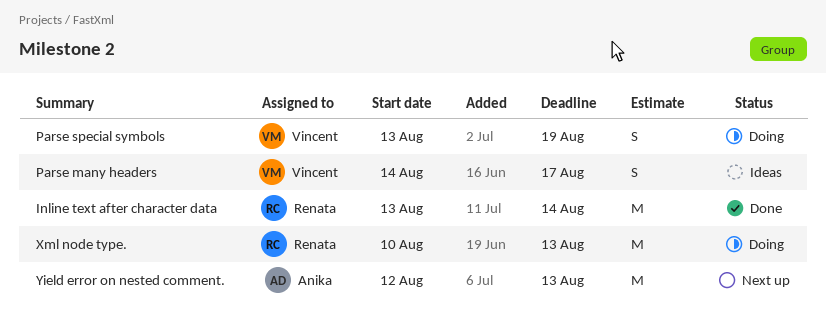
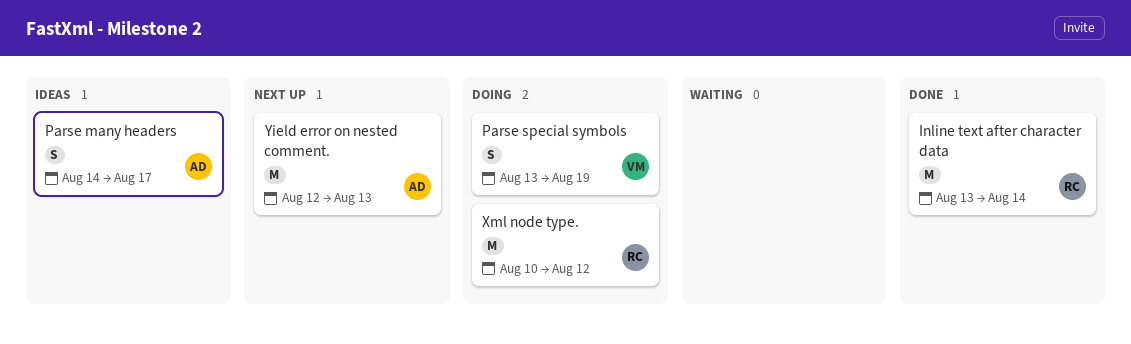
Parse many headers, owner: Vincent -> Anika
Xml node type., due: Aug 13 -> Aug 12

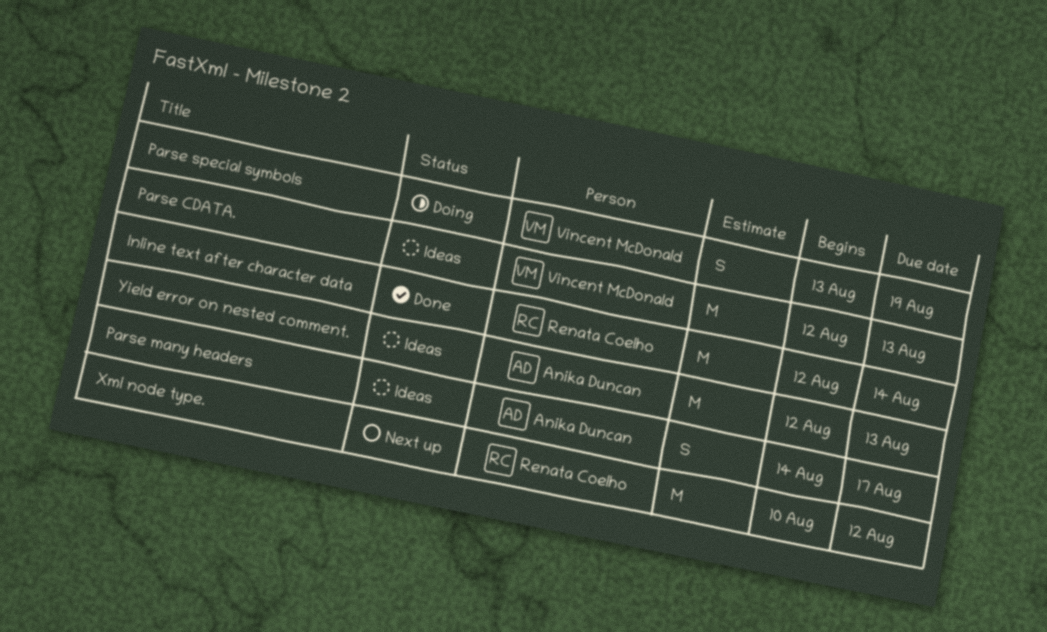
Inline text after character data, start: Aug 13 -> Aug 12
Parse CDATA.: none -> present
Xml node type., status: Doing -> Next up
Yield error on nested comment., status: Next up -> Ideas

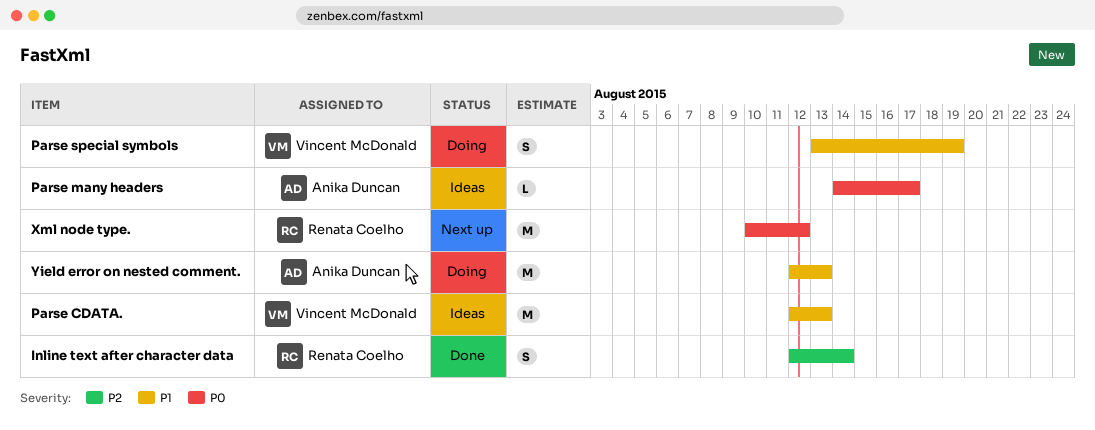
Inline text after character data, estimate: M -> S
Parse many headers, estimate: S -> L
Yield error on nested comment., status: Ideas -> Doing

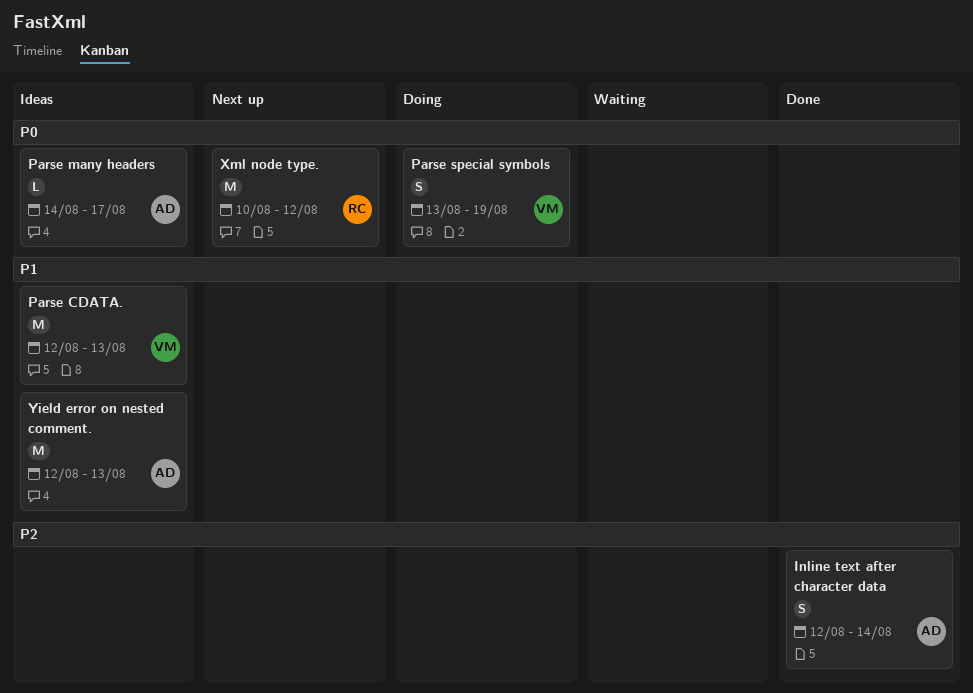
Inline text after character data, owner: Renata Coelho -> Anika Duncan
Parse special symbols, priority: P1 -> P0
Yield error on nested comment., status: Doing -> Ideas

